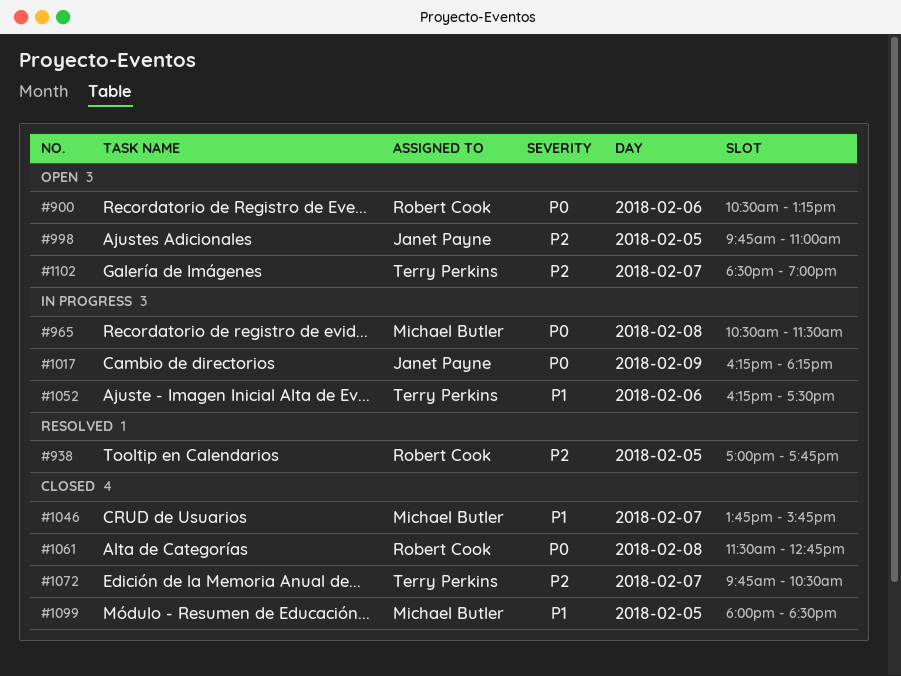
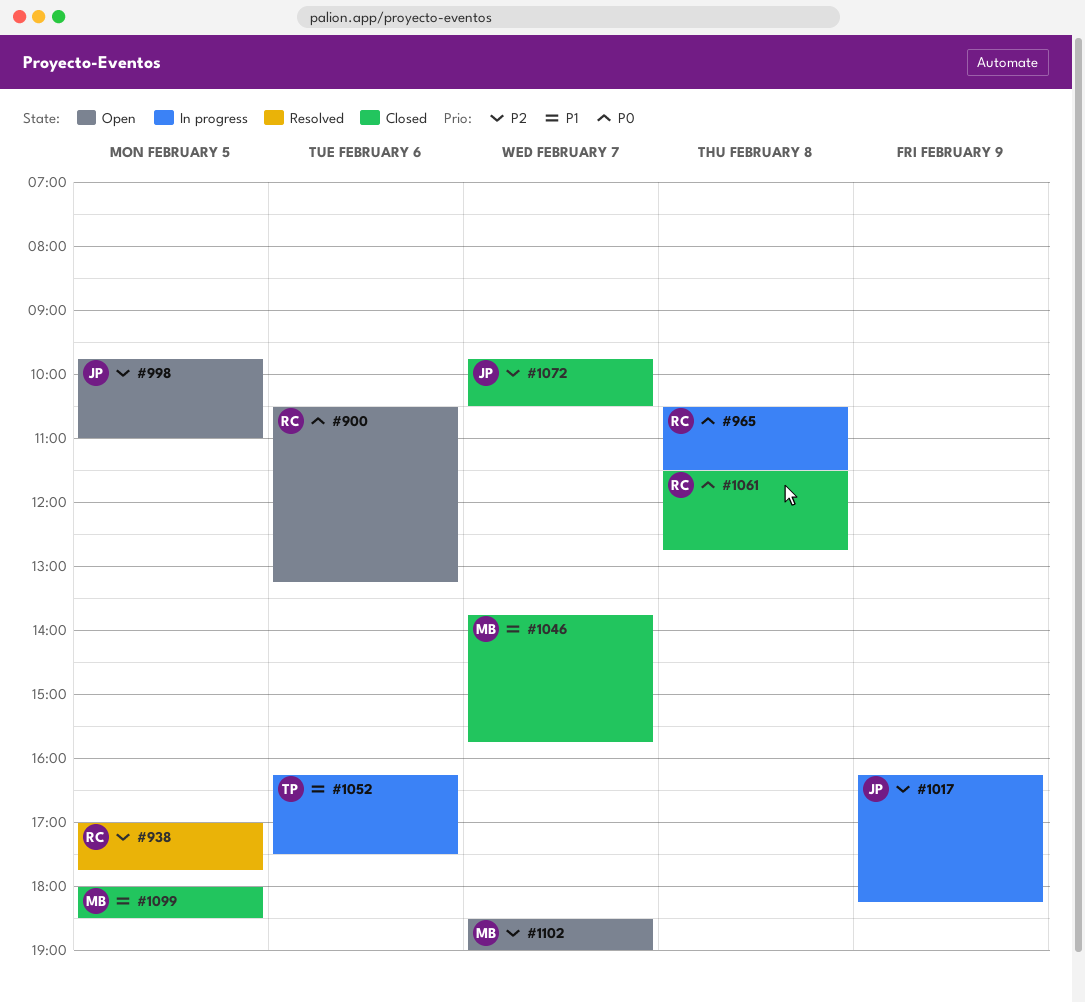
#965, owner: Michael Butler -> Robert Cook
#1017, priority: P0 -> P2
#1072, owner: Terry Perkins -> Janet Payne
#1102, owner: Terry Perkins -> Michael Butler

